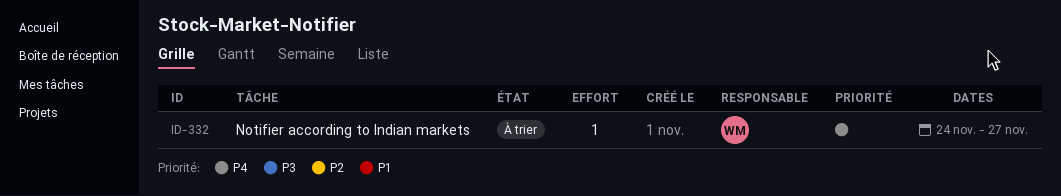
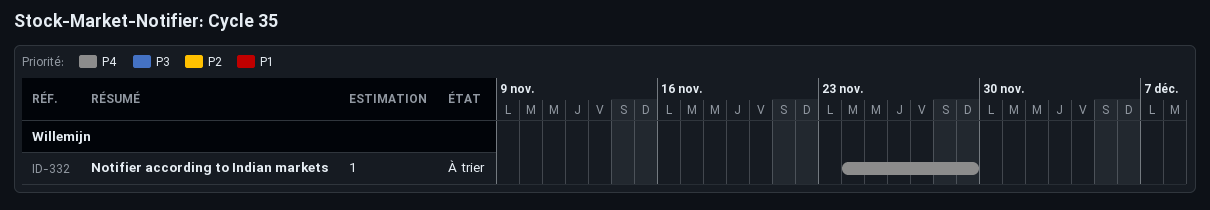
ID-332, due: Nov 27 -> Nov 29

